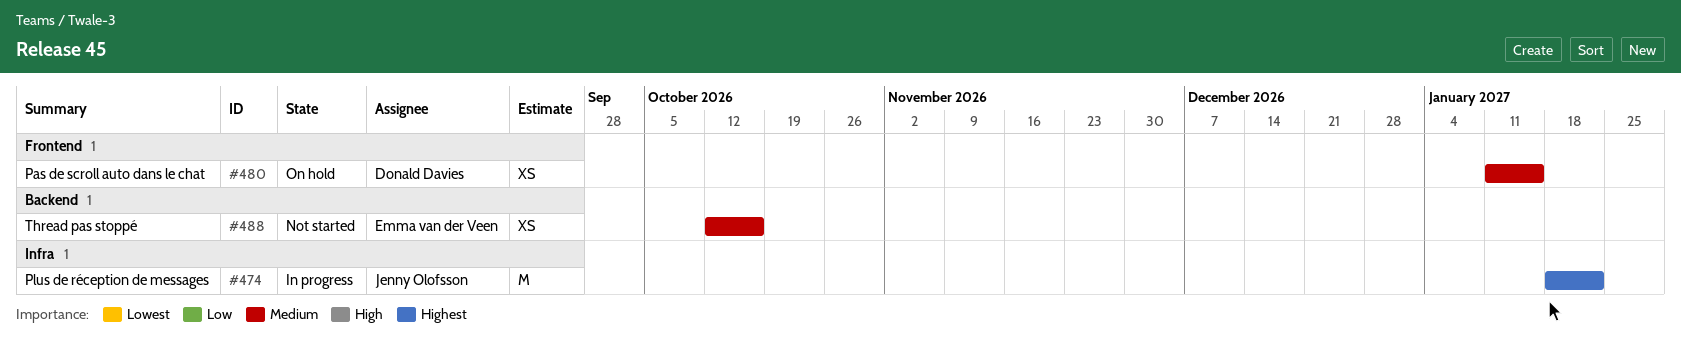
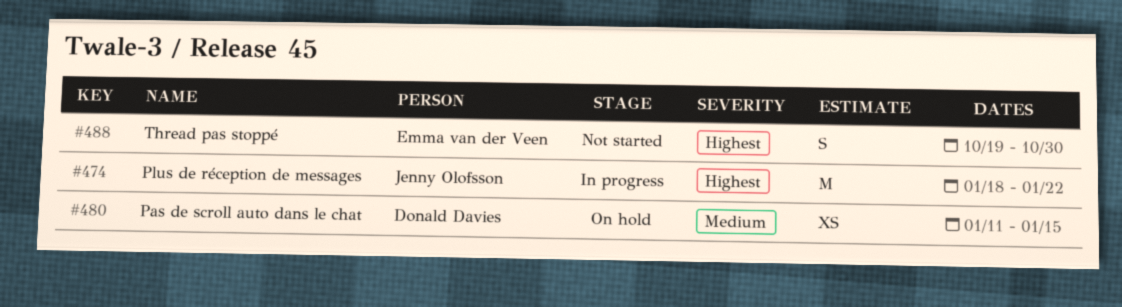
#488, priority: Medium -> Highest
#488, estimate: XS -> S
#488, start: Oct 12 -> Oct 19
#488, due: Oct 16 -> Oct 30

